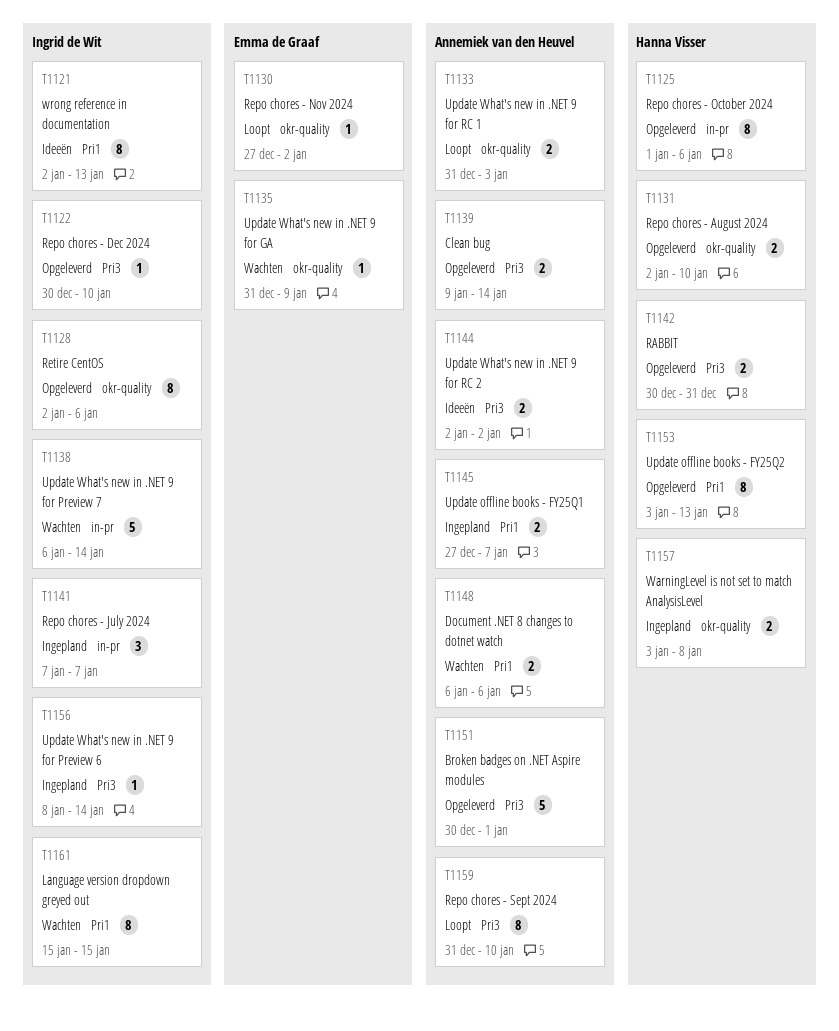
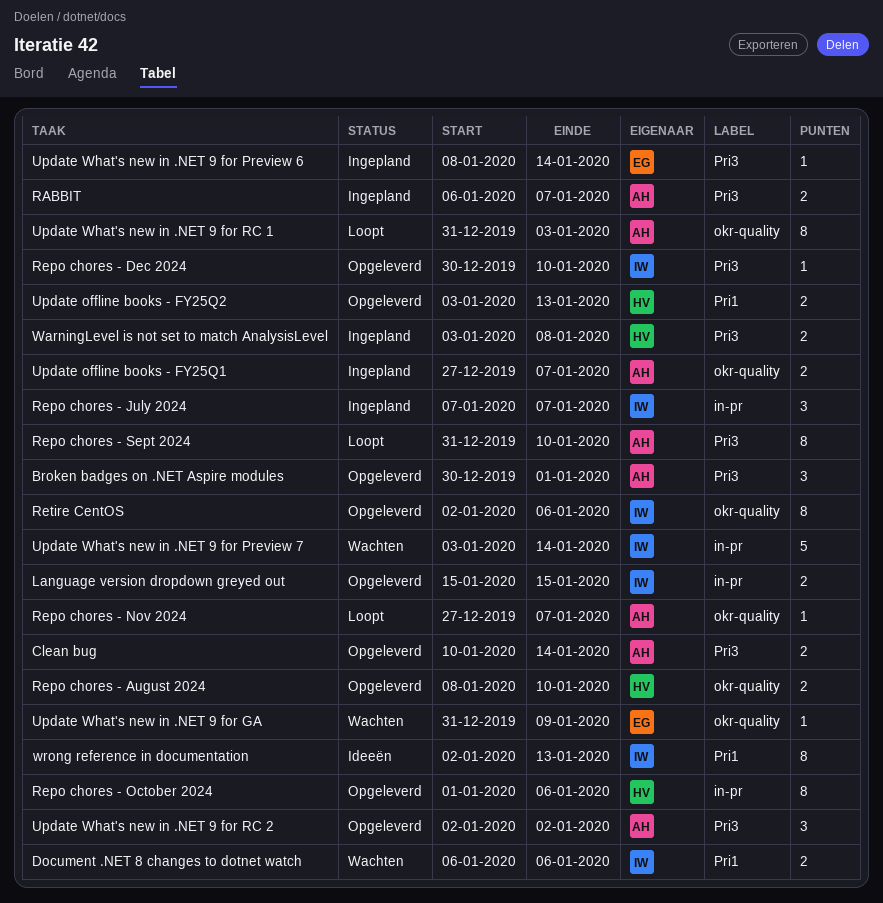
Broken badges on .NET Aspire modules, estimate: 5 -> 3
Clean bug, start: Jan 9 -> Jan 10
Document .NET 8 changes to dotnet watch, owner: Annemiek van den Heuvel -> Ingrid de Wit
Language version dropdown greyed out, status: Wachten -> Opgeleverd
Language version dropdown greyed out, label: Pri1 -> in-pr
Language version dropdown greyed out, estimate: 8 -> 2
RABBIT, status: Opgeleverd -> Ingepland
RABBIT, owner: Hanna Visser -> Annemiek van den Heuvel
RABBIT, start: Dec 30 -> Jan 6
RABBIT, due: Dec 31 -> Jan 7
Repo chores - August 2024, start: Jan 2 -> Jan 8
Repo chores - Nov 2024, owner: Emma de Graaf -> Annemiek van den Heuvel
Repo chores - Nov 2024, due: Jan 2 -> Jan 7
Update offline books - FY25Q1, label: Pri1 -> okr-quality
Update offline books - FY25Q2, estimate: 8 -> 2
Update What's new in .NET 9 for Preview 6, owner: Ingrid de Wit -> Emma de Graaf
Update What's new in .NET 9 for Preview 7, start: Jan 6 -> Jan 3
Update What's new in .NET 9 for RC 1, estimate: 2 -> 8
Update What's new in .NET 9 for RC 2, status: Ideeën -> Opgeleverd
Update What's new in .NET 9 for RC 2, estimate: 2 -> 3
WarningLevel is not set to match AnalysisLevel, label: okr-quality -> Pri3

